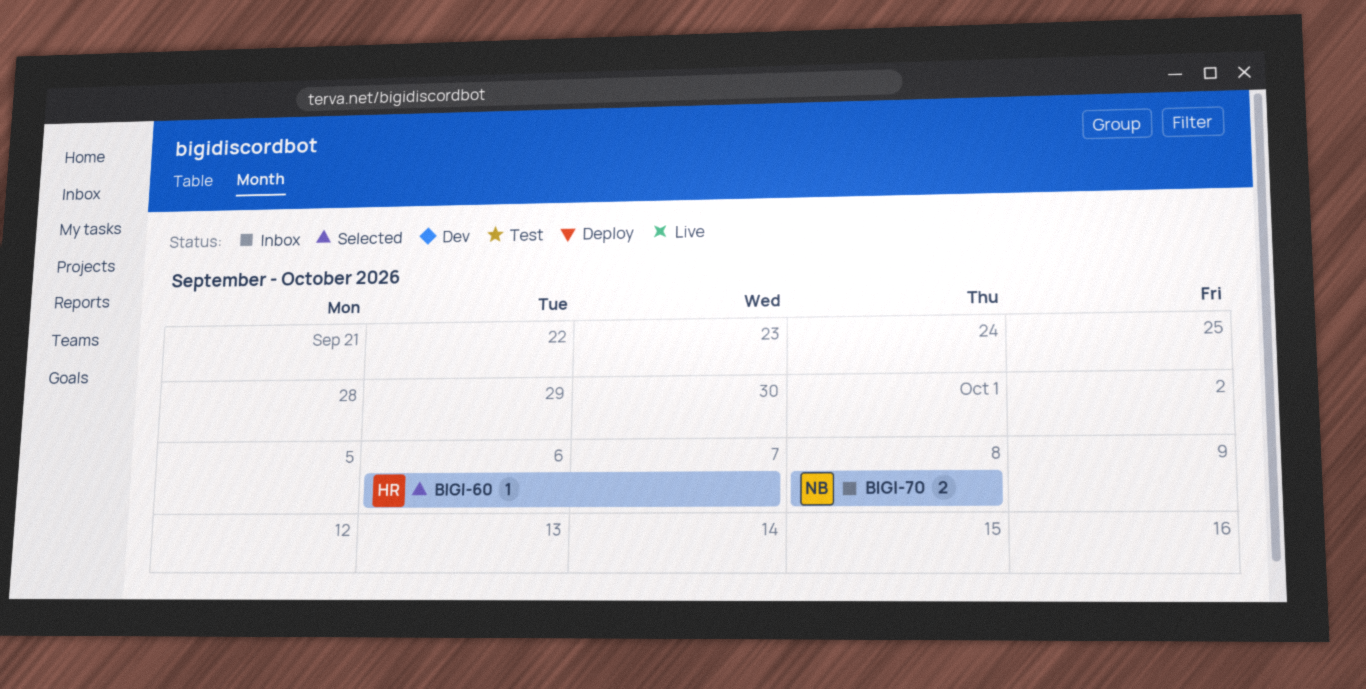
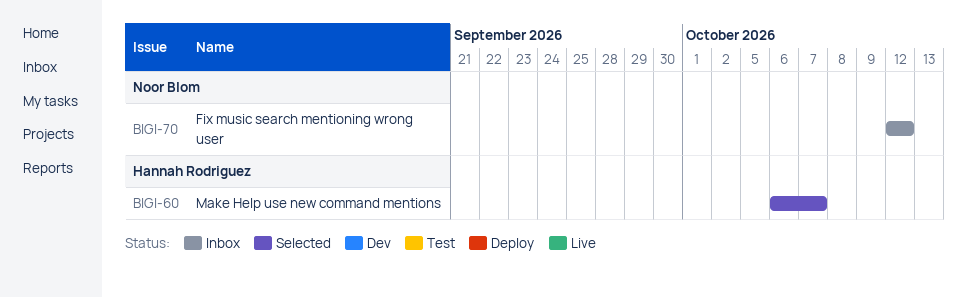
BIGI-70, start: Oct 8 -> Oct 12
BIGI-70, due: Oct 8 -> Oct 12

